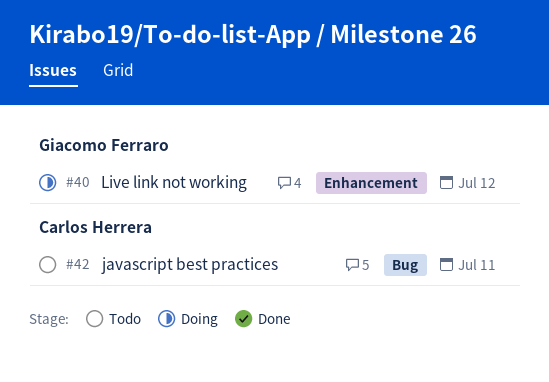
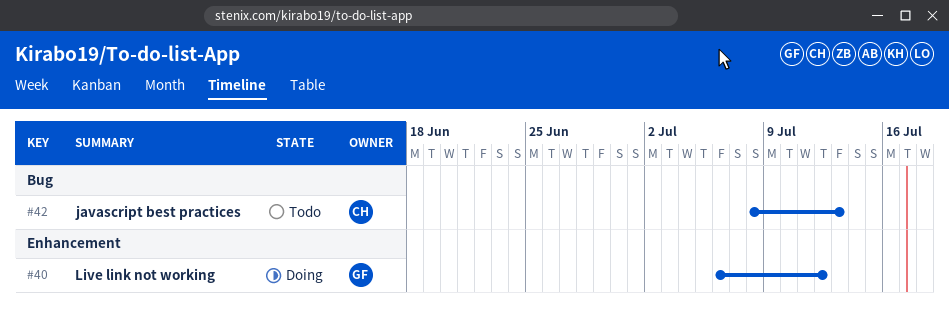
#42, due: Jul 11 -> Jul 13

